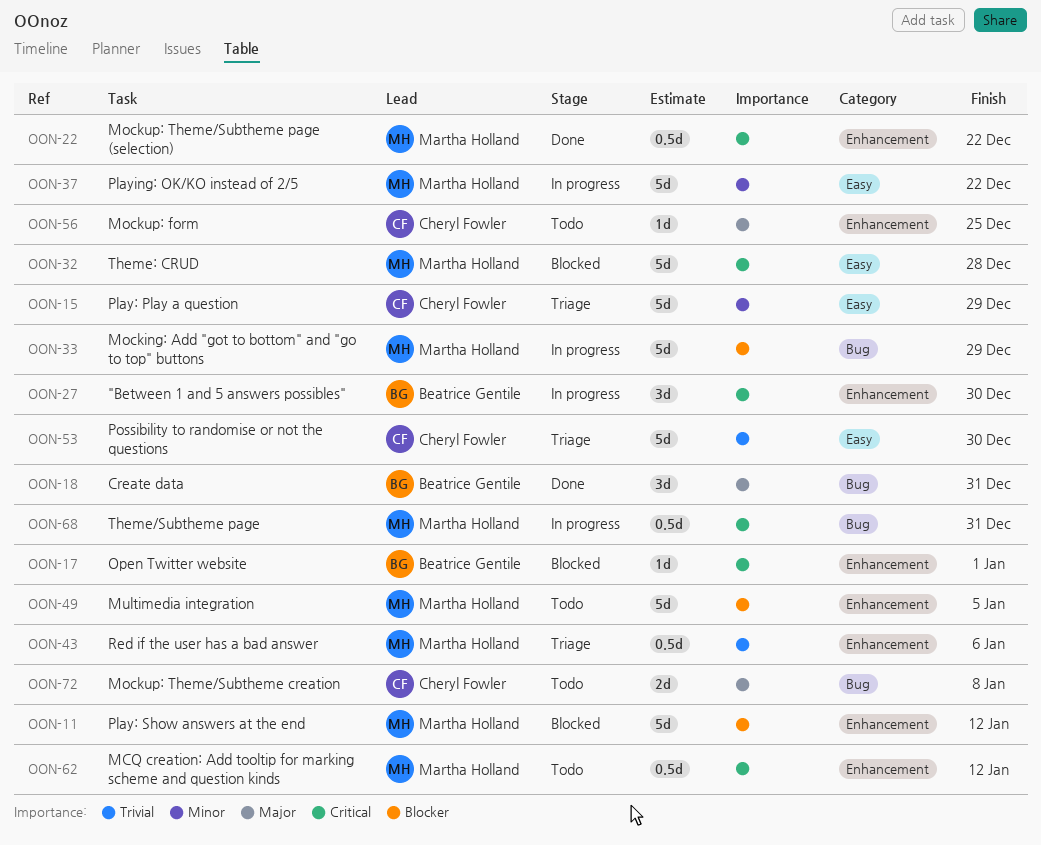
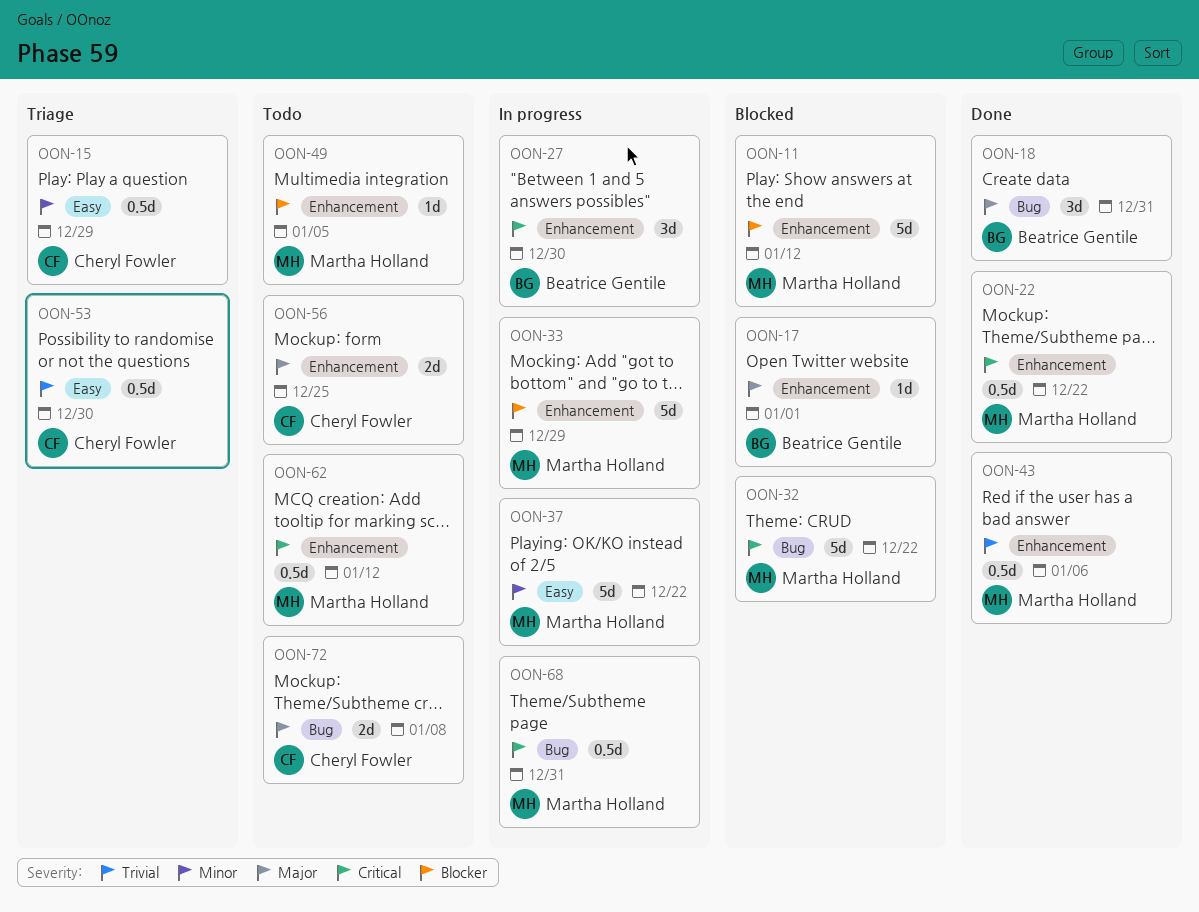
OON-15, estimate: 5d -> 0.5d
OON-17, priority: Critical -> Major
OON-32, label: Easy -> Bug
OON-32, due: Dec 28 -> Dec 22
OON-33, label: Bug -> Enhancement
OON-43, status: Triage -> Done
OON-49, estimate: 5d -> 1d
OON-53, estimate: 5d -> 0.5d
OON-56, estimate: 1d -> 2d

